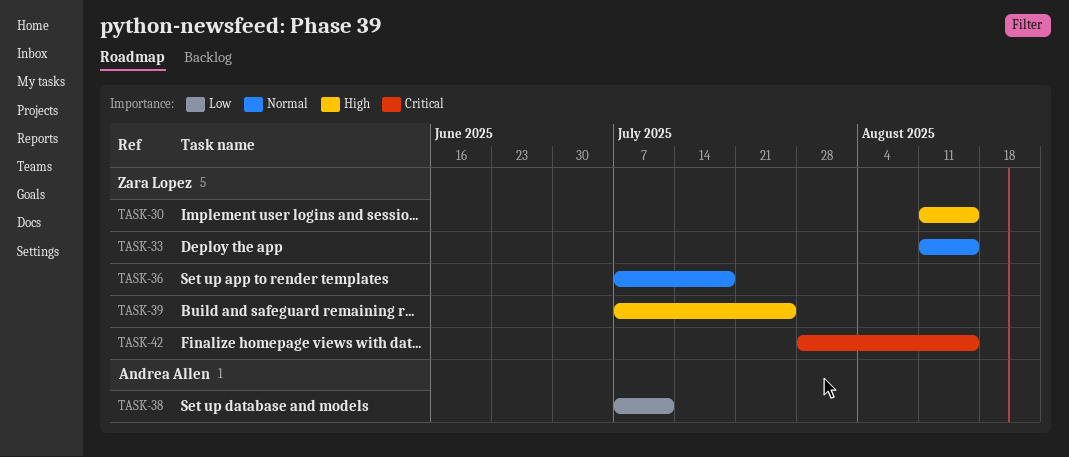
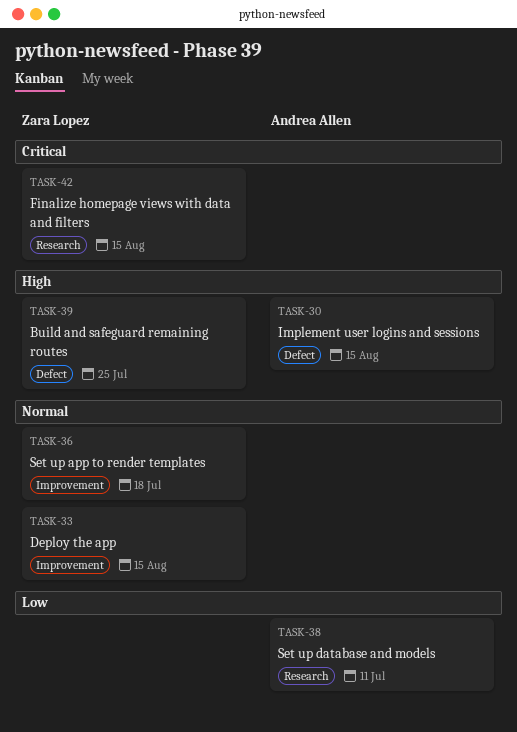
TASK-30, owner: Zara Lopez -> Andrea Allen

